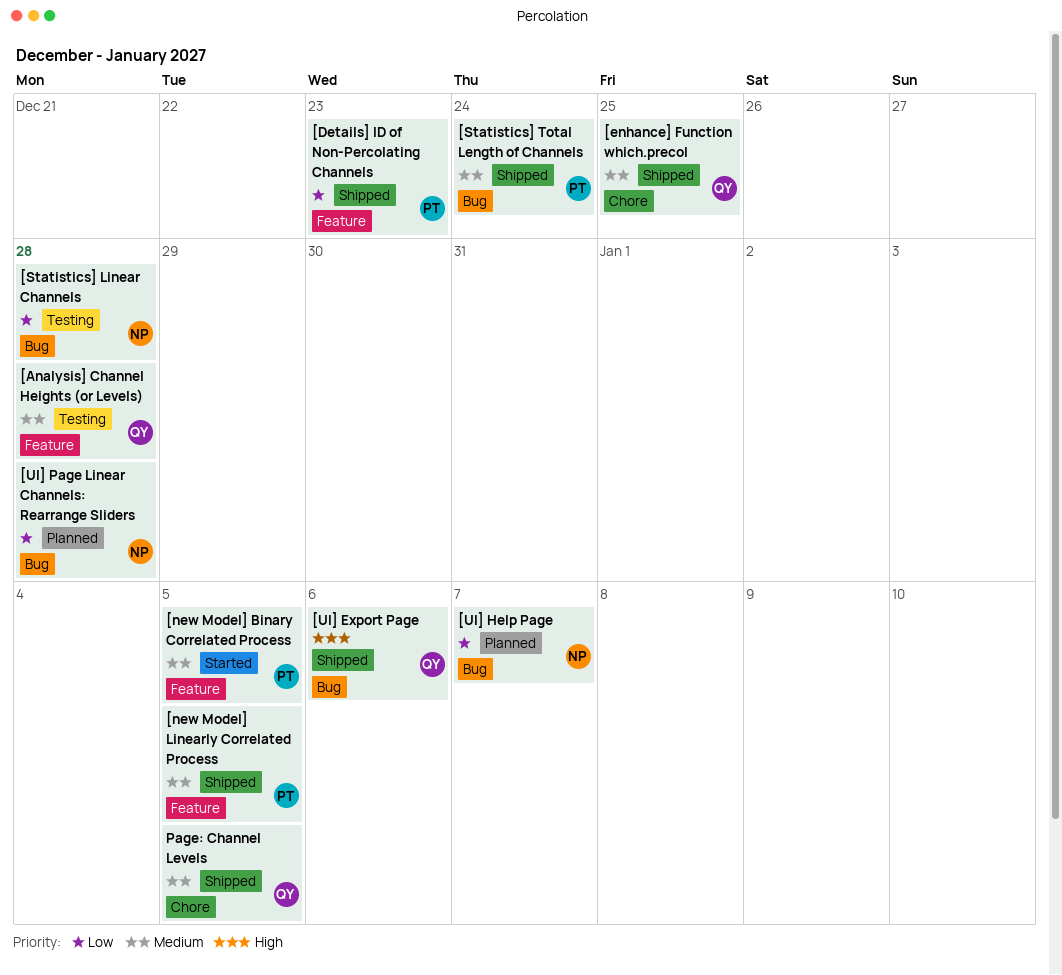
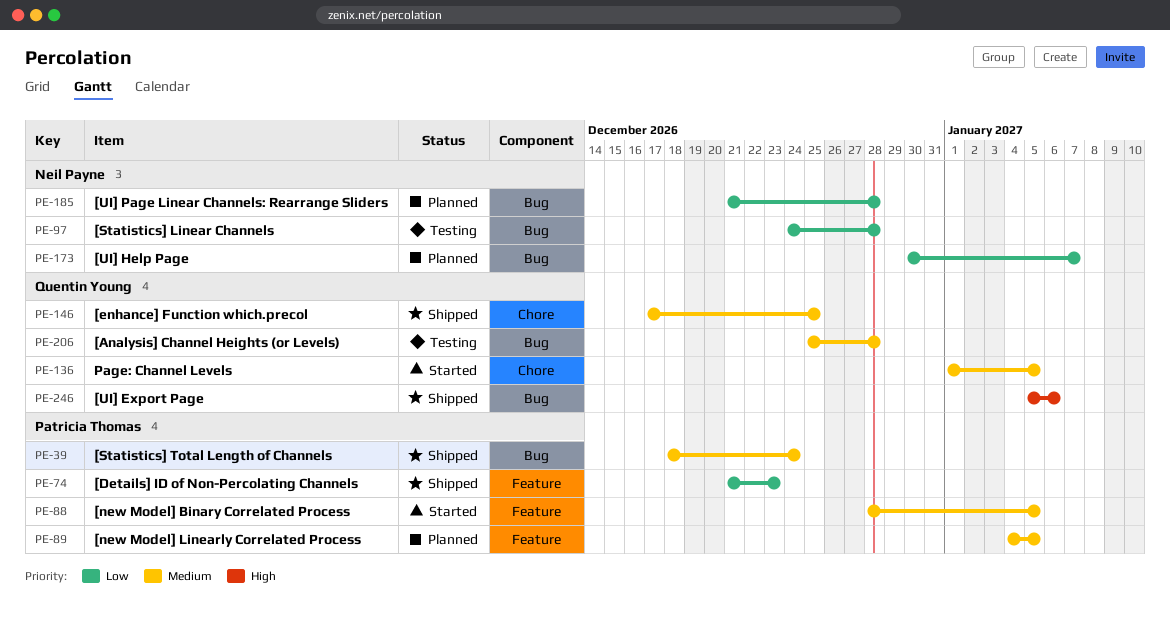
[Analysis] Channel Heights (or Levels), label: Feature -> Bug
[new Model] Linearly Correlated Process, status: Shipped -> Planned
Page: Channel Levels, status: Shipped -> Started

